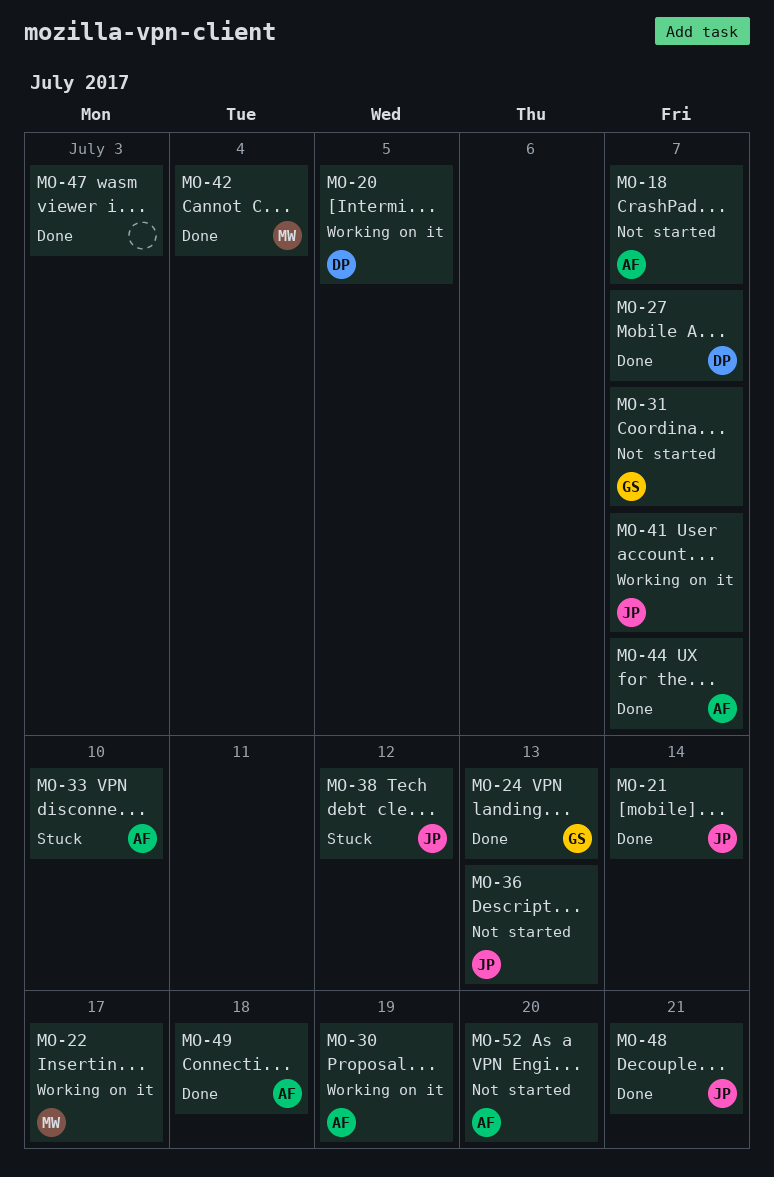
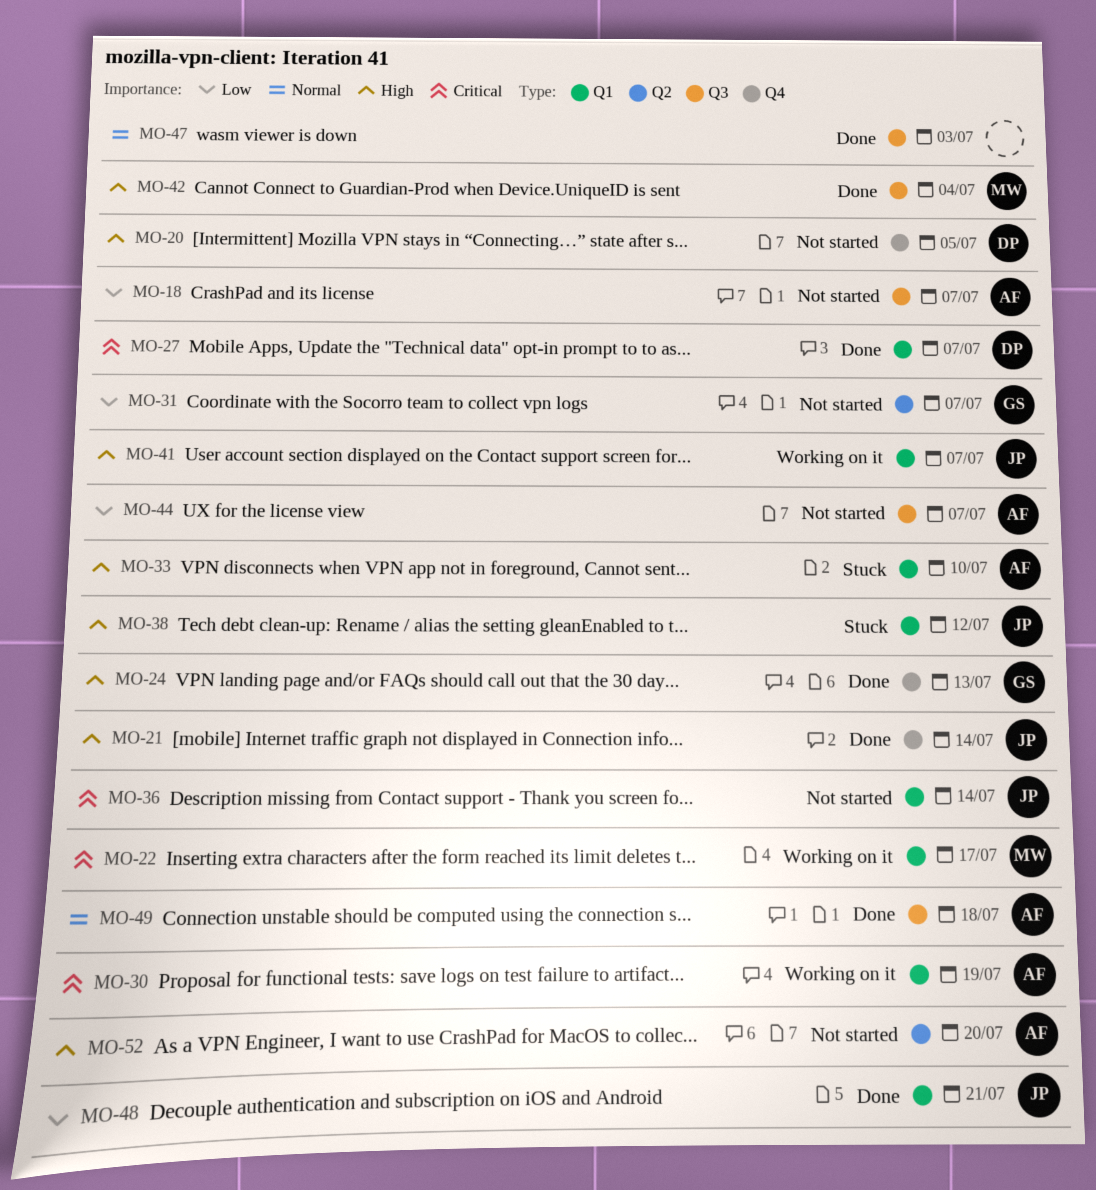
MO-20, status: Working on it -> Not started
MO-36, due: Jul 13 -> Jul 14
MO-44, status: Done -> Not started

